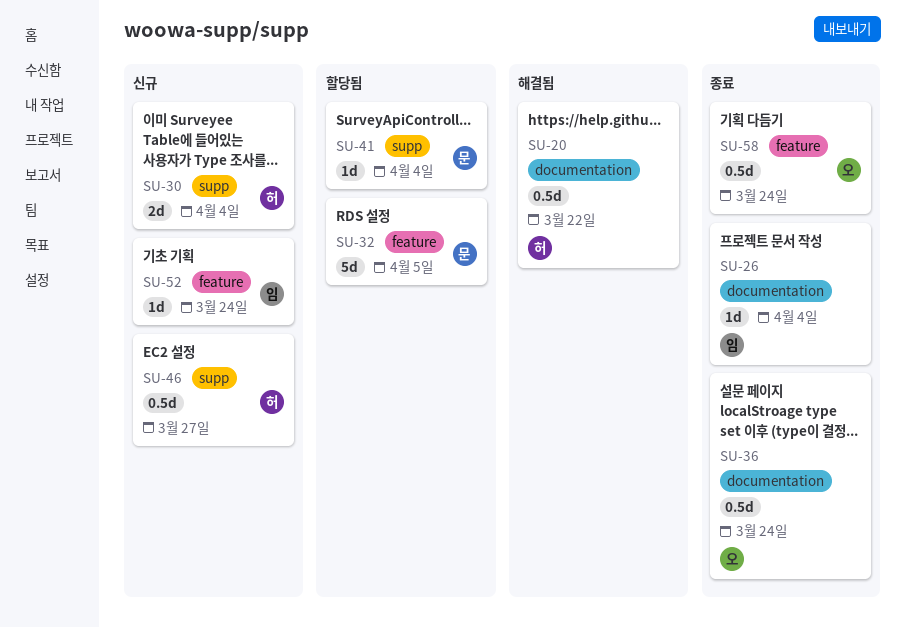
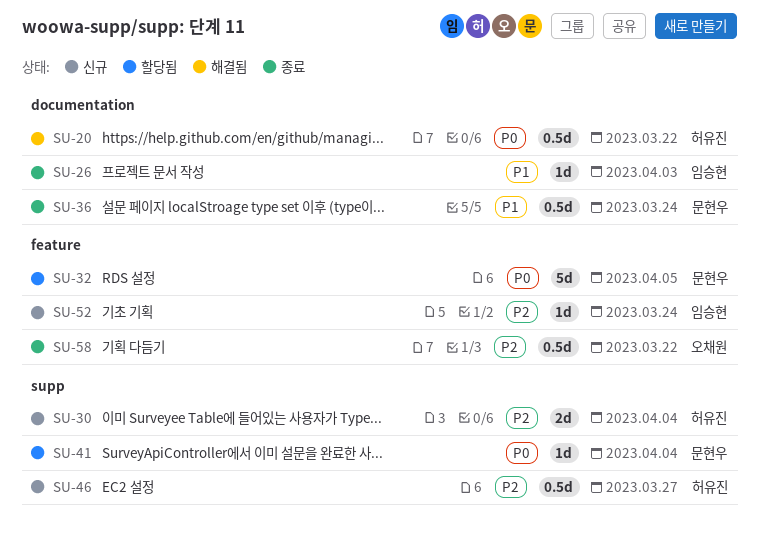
SU-26, due: Apr 4 -> Apr 3
SU-36, owner: 오채원 -> 문현우
SU-58, due: Mar 24 -> Mar 22

